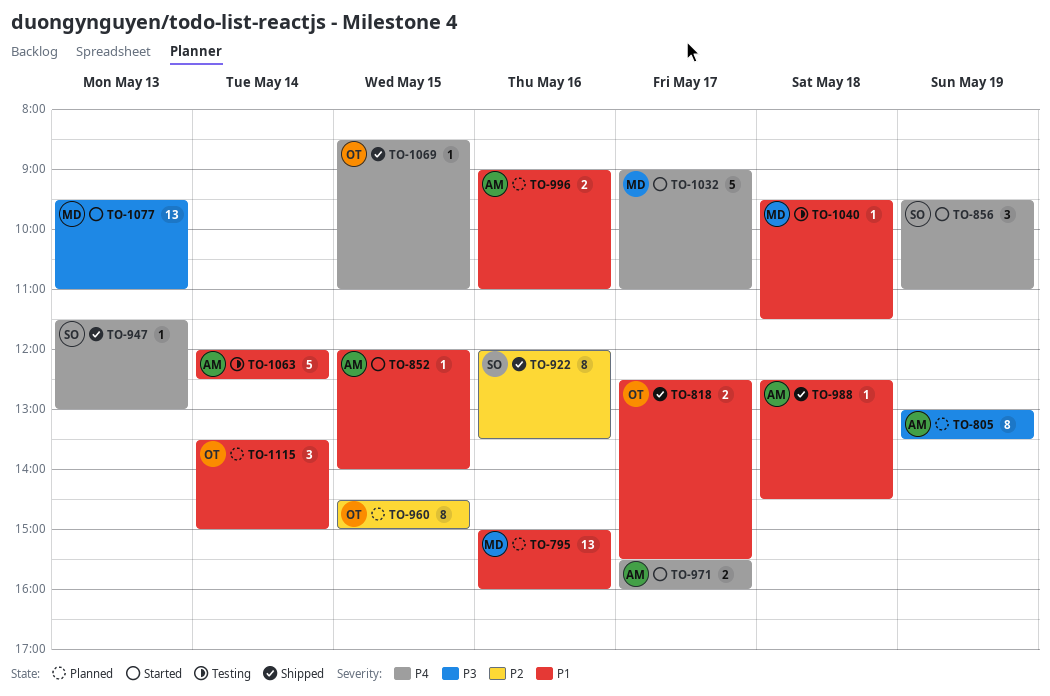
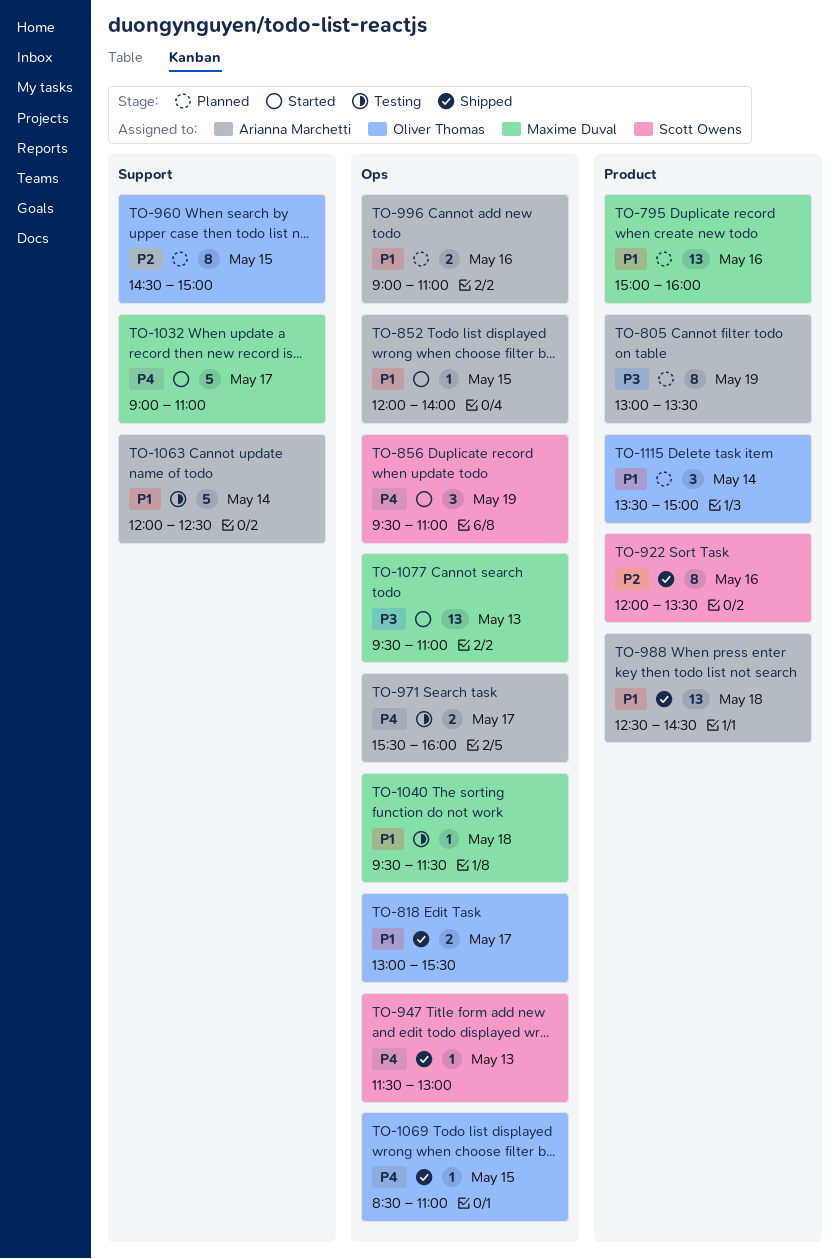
TO-818, begins: 12:30 -> 13:00
TO-971, status: Started -> Testing
TO-988, estimate: 1 -> 13

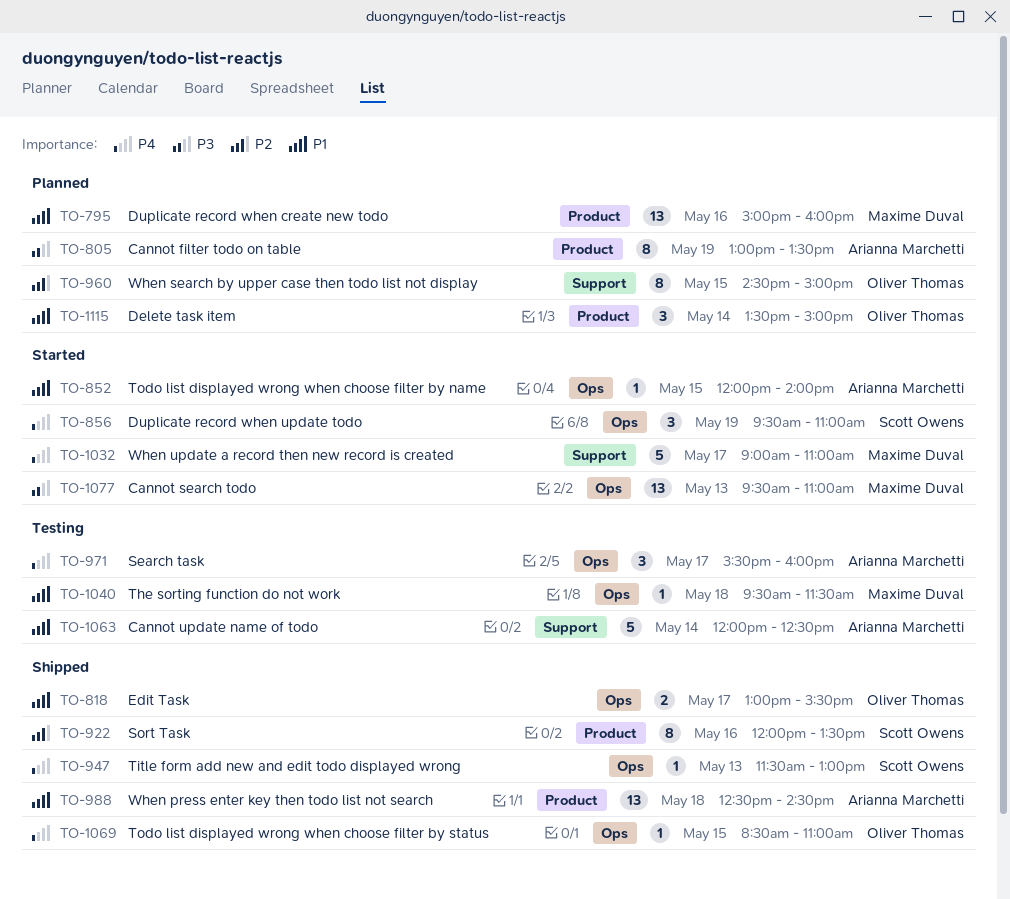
TO-971, estimate: 2 -> 3
TO-996: present -> none

